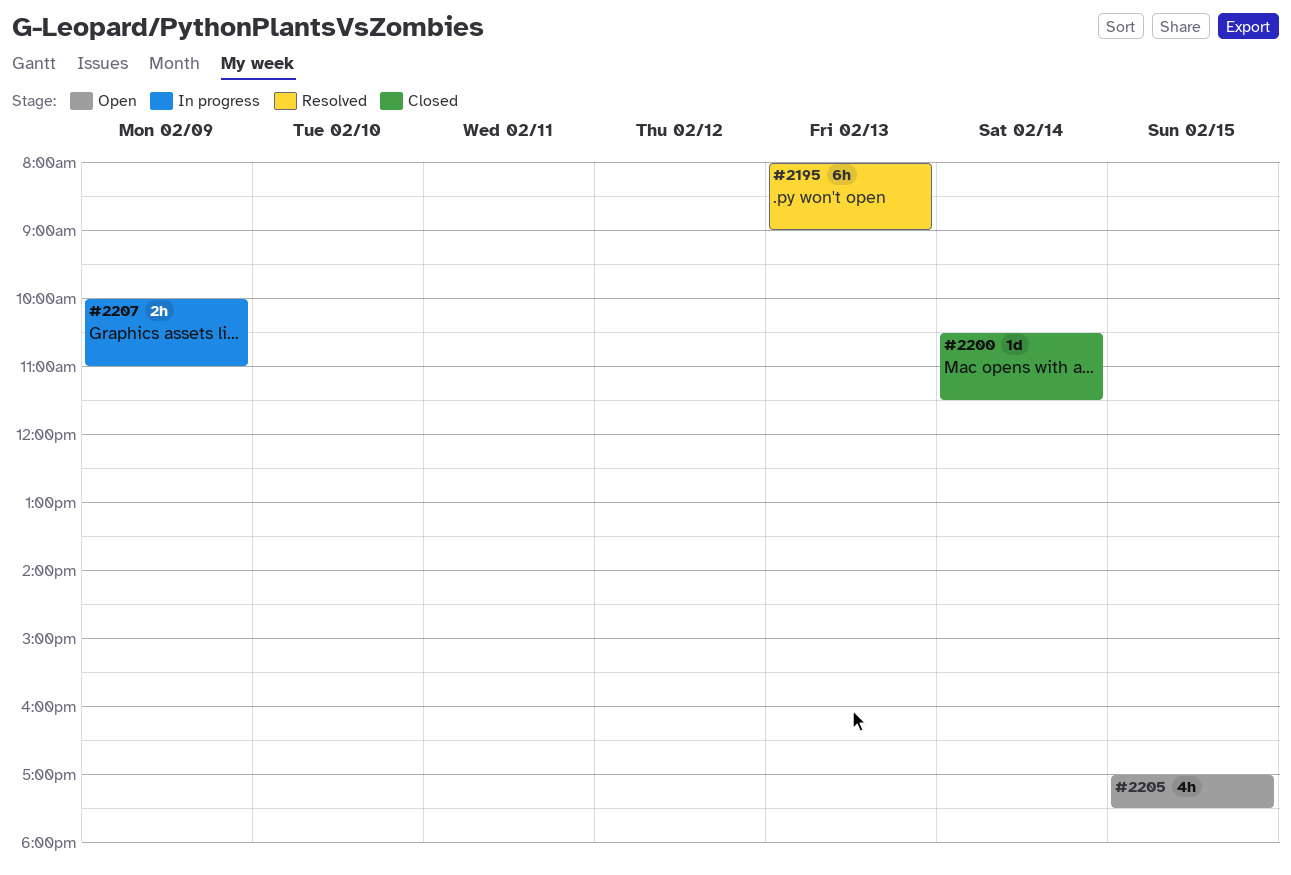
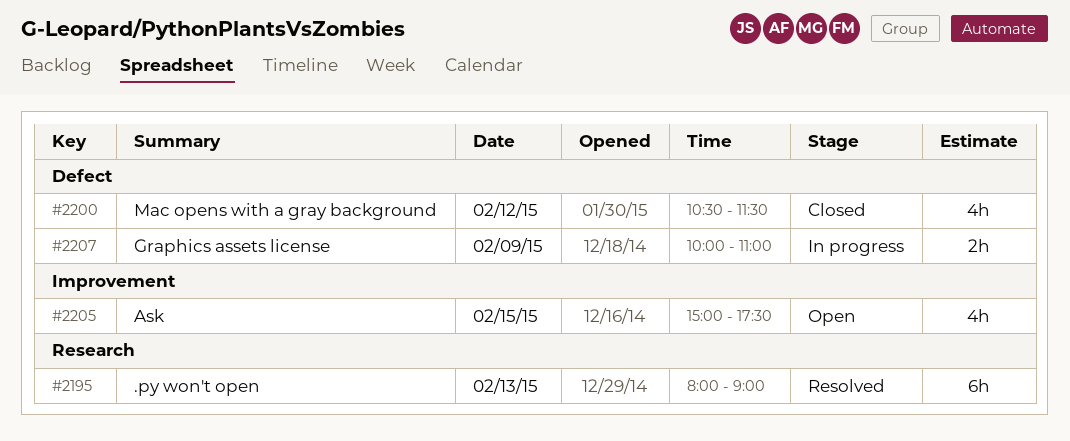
#2200, estimate: 1d -> 4h
#2200, day: Feb 14 -> Feb 12
#2205, begins: 17:00 -> 15:00

